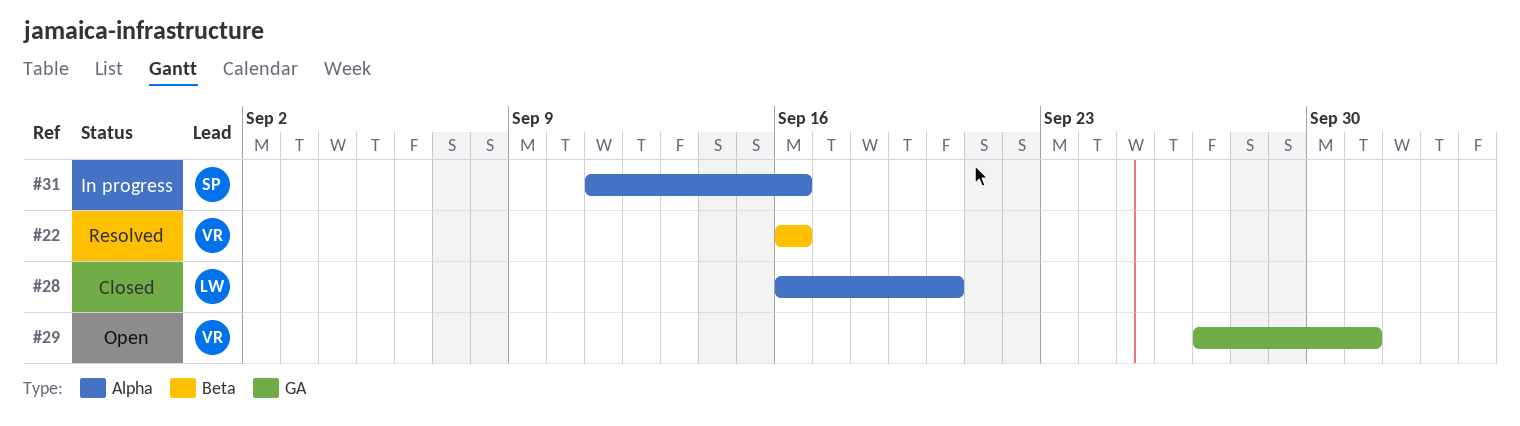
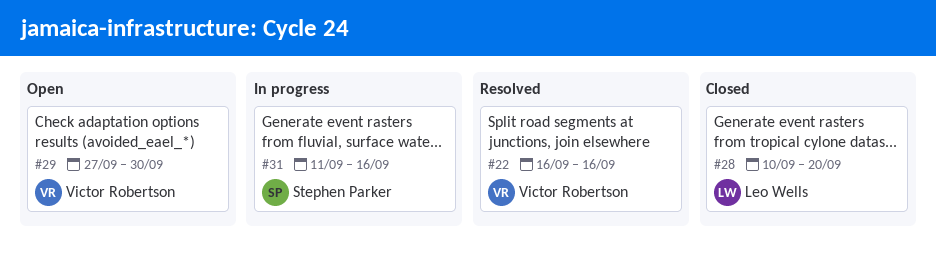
#28, start: Sep 16 -> Sep 10
#29, due: Oct 1 -> Sep 30

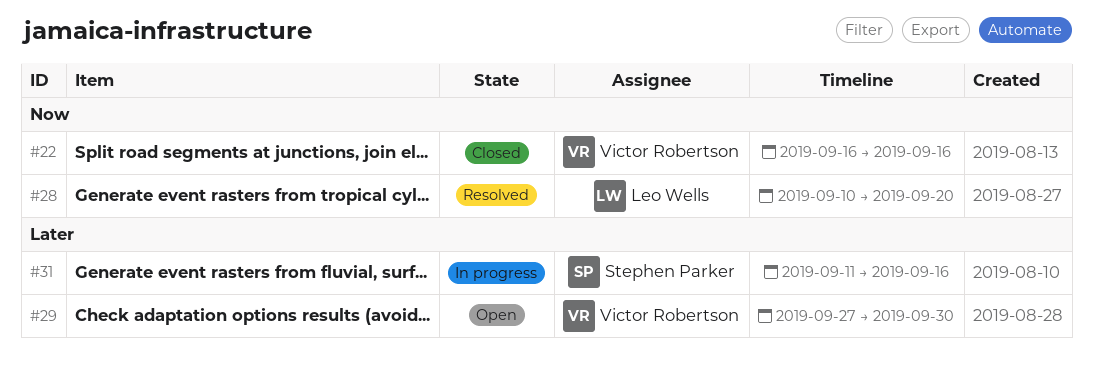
#22, status: Resolved -> Closed
#28, status: Closed -> Resolved

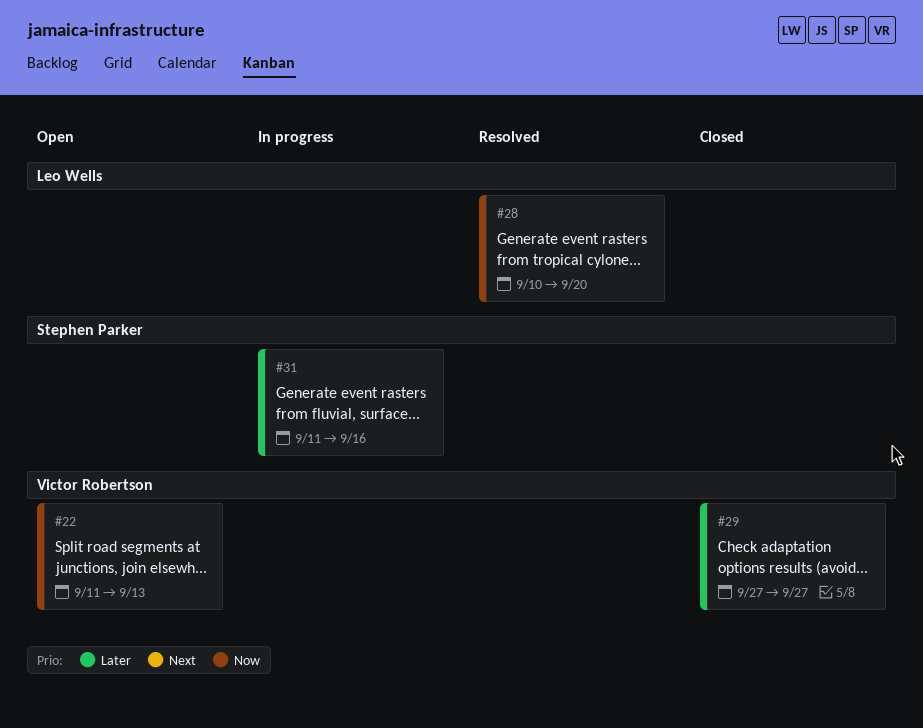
#22, status: Closed -> Open
#22, start: Sep 16 -> Sep 11
#22, due: Sep 16 -> Sep 13
#29, status: Open -> Closed
#29, due: Sep 30 -> Sep 27

